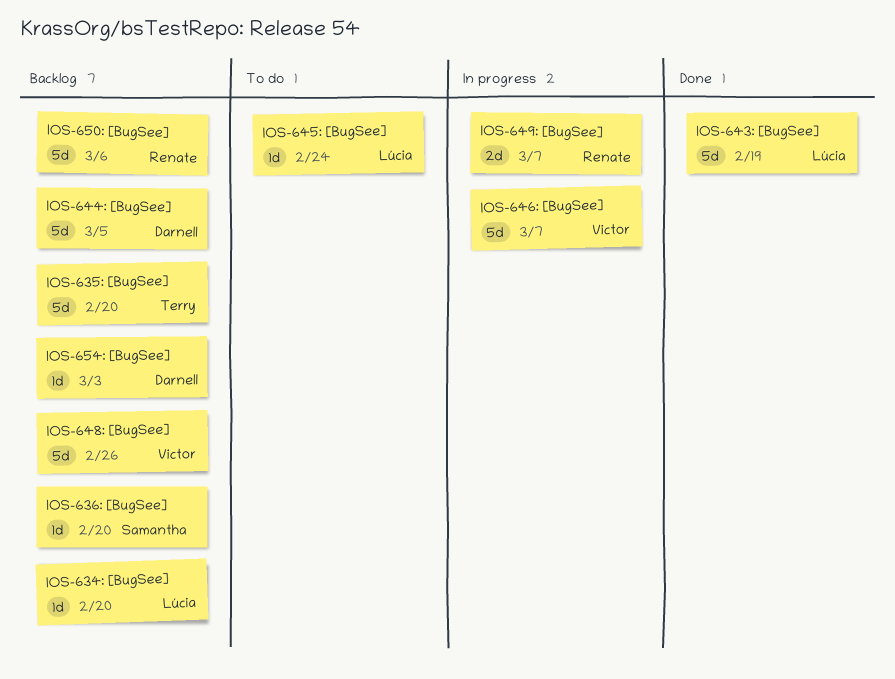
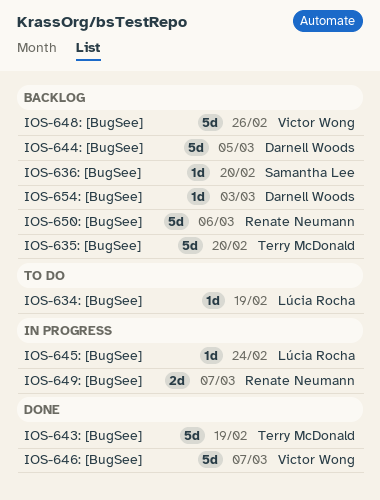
IOS-634: [BugSee], status: Backlog -> To do
IOS-634: [BugSee], due: Feb 20 -> Feb 19
IOS-643: [BugSee], owner: Lúcia Rocha -> Terry McDonald
IOS-645: [BugSee], status: To do -> In progress
IOS-646: [BugSee], status: In progress -> Done

